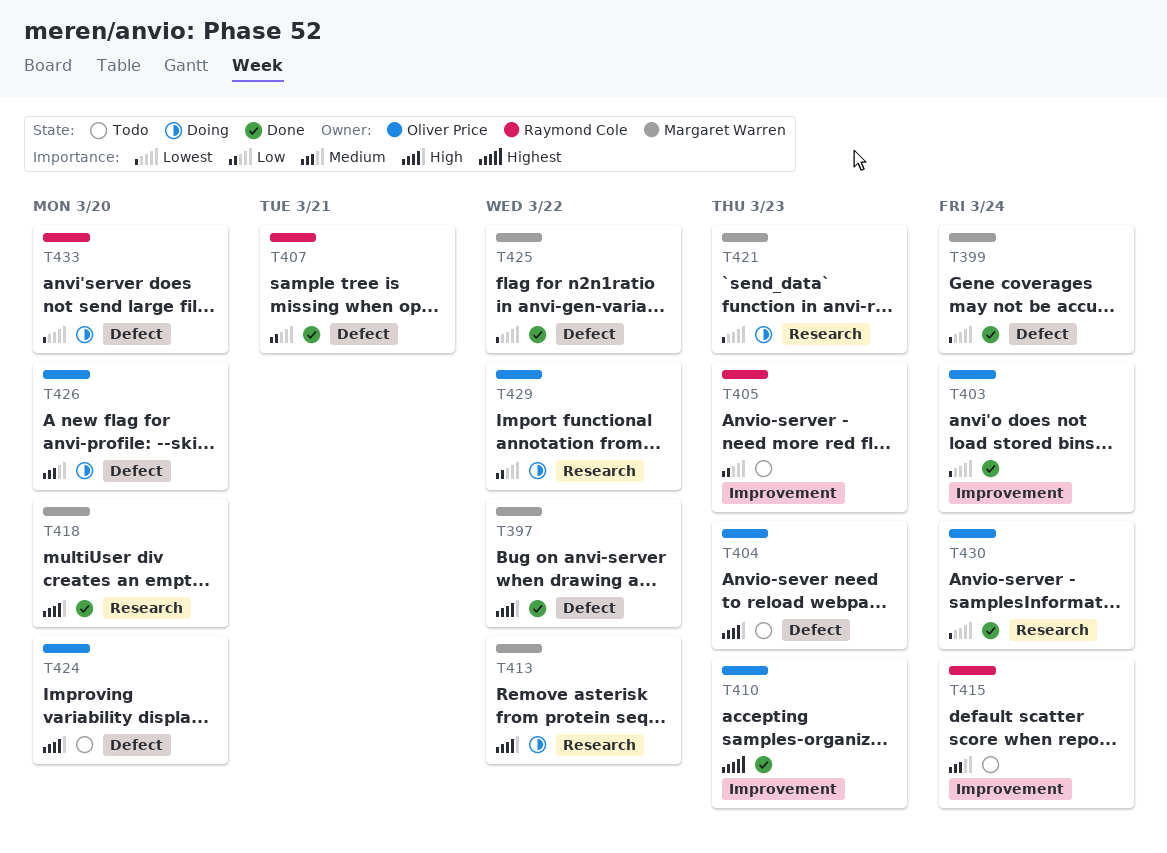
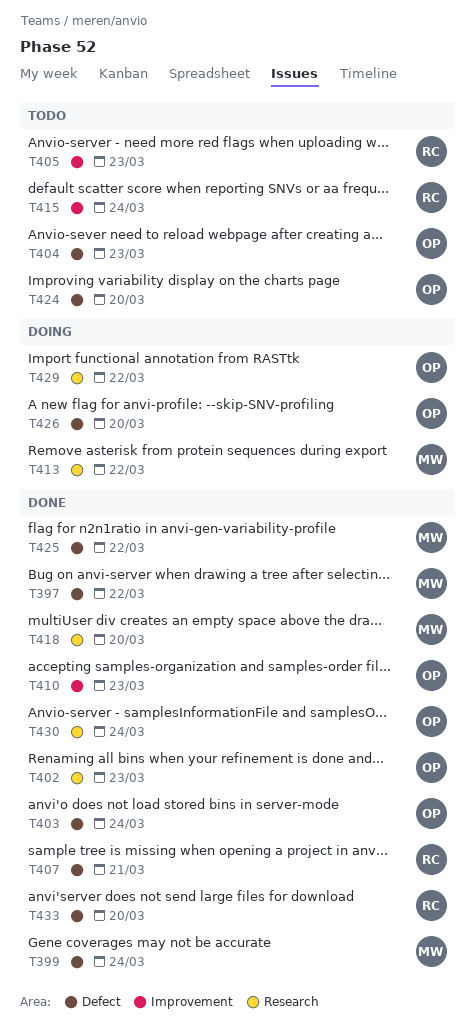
T402: none -> present
T403, label: Improvement -> Defect
T421: present -> none
T433, status: Doing -> Done

